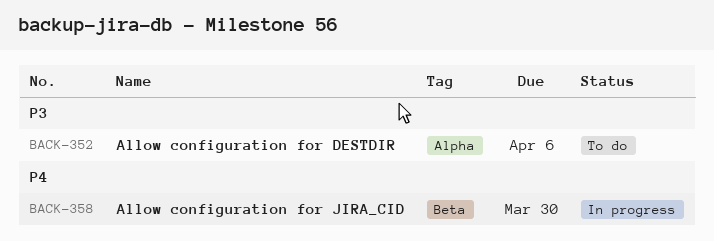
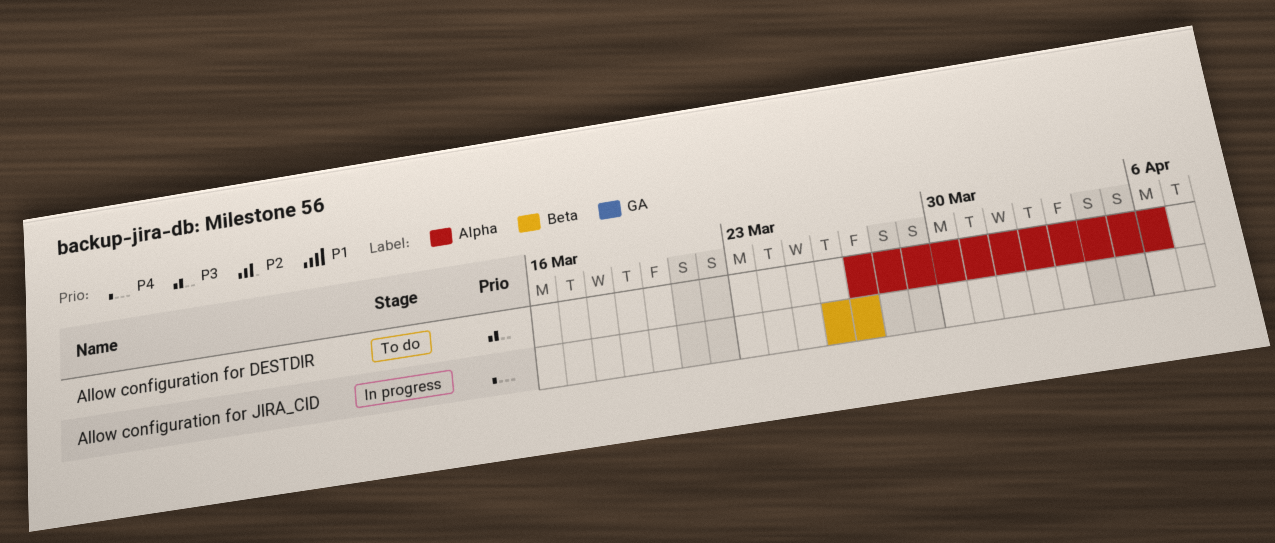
Allow configuration for JIRA_CID, due: Mar 30 -> Mar 27

